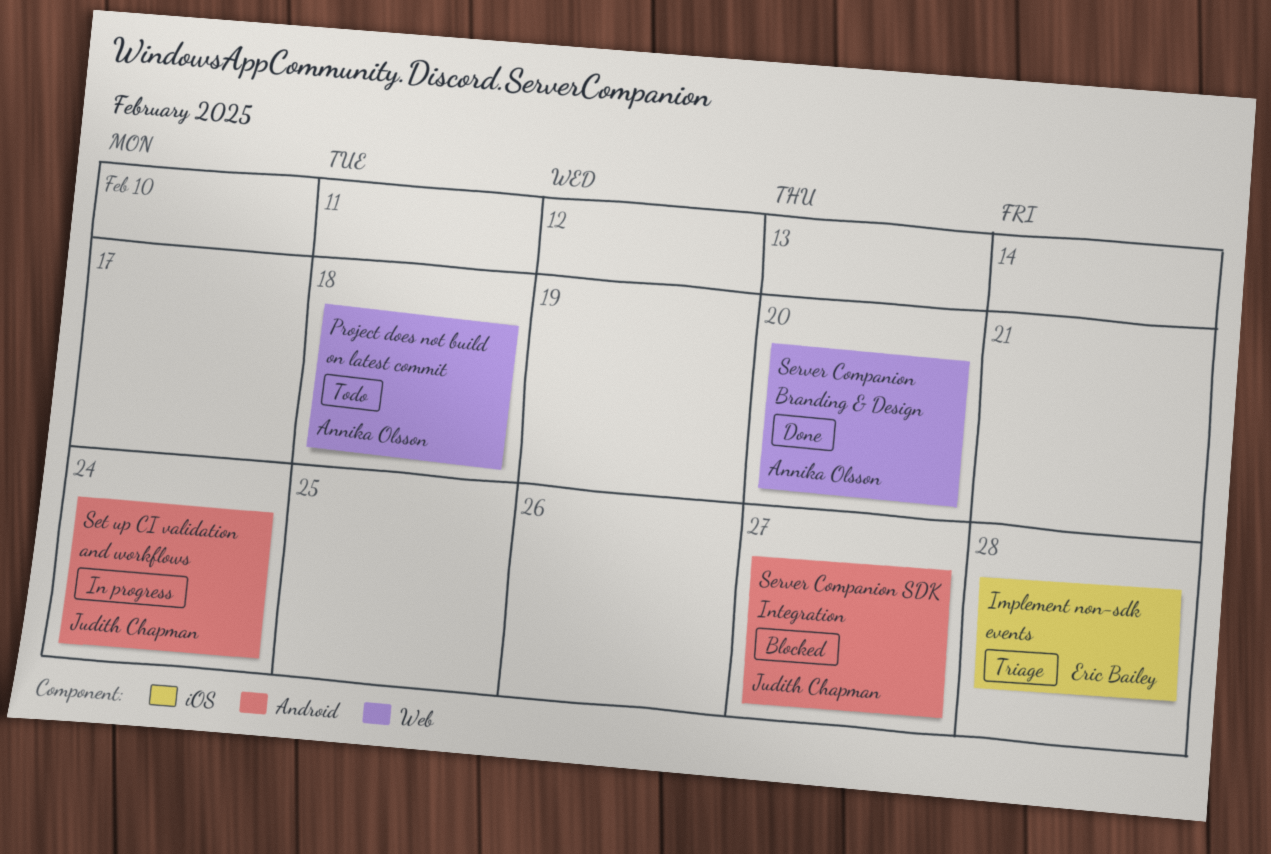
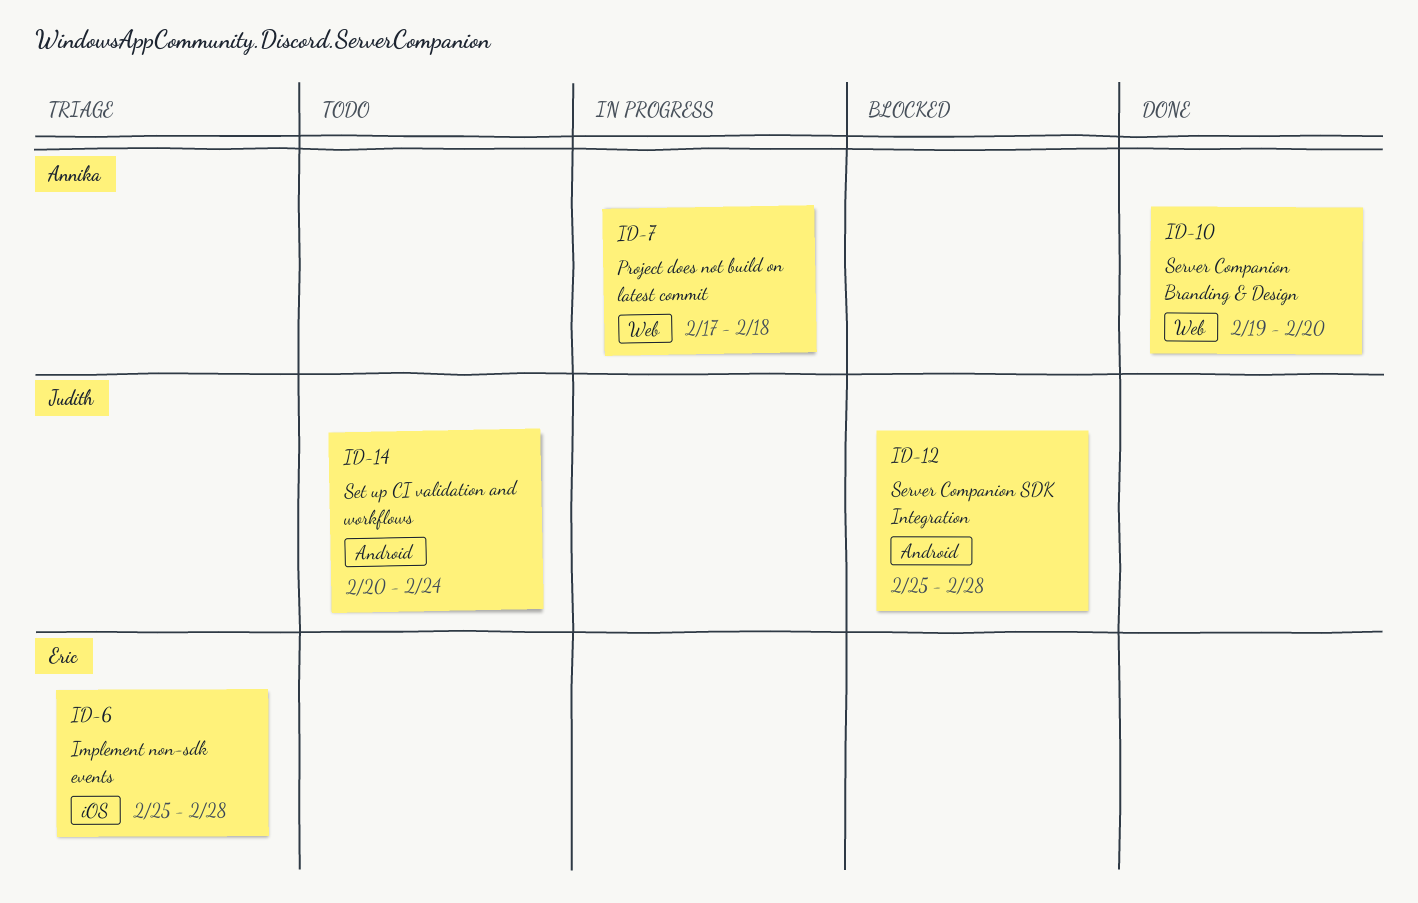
Project does not build on latest commit, status: Todo -> In progress
Server Companion SDK Integration, due: Feb 27 -> Feb 28
Set up CI validation and workflows, status: In progress -> Todo

